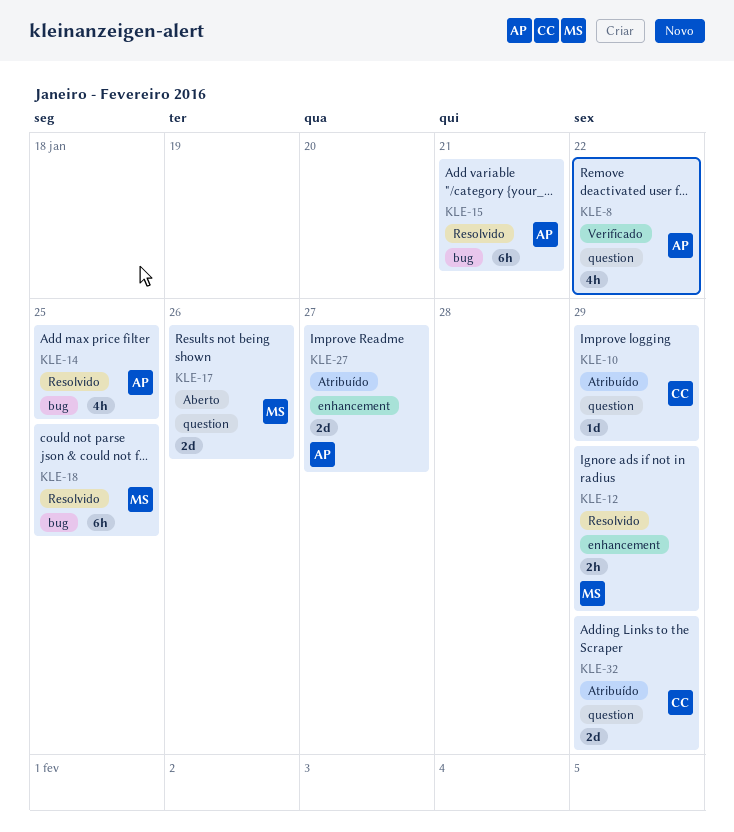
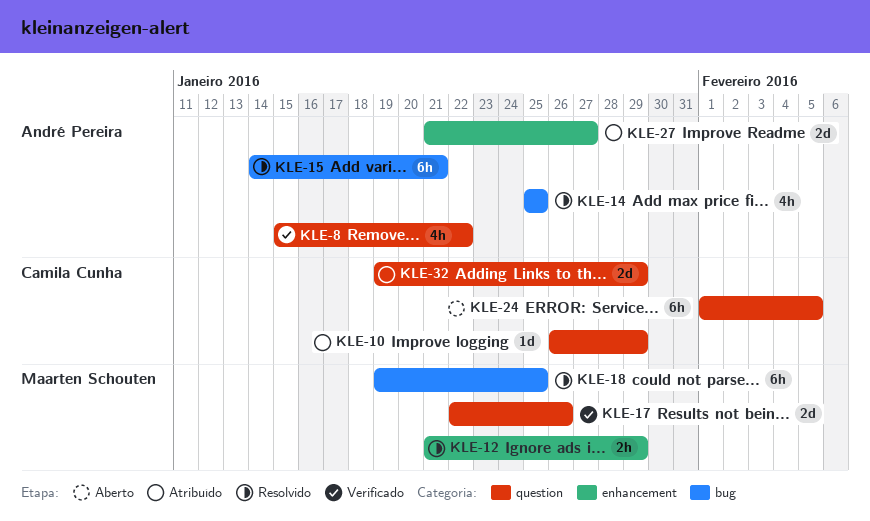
KLE-17, status: Aberto -> Verificado
KLE-24: none -> present

